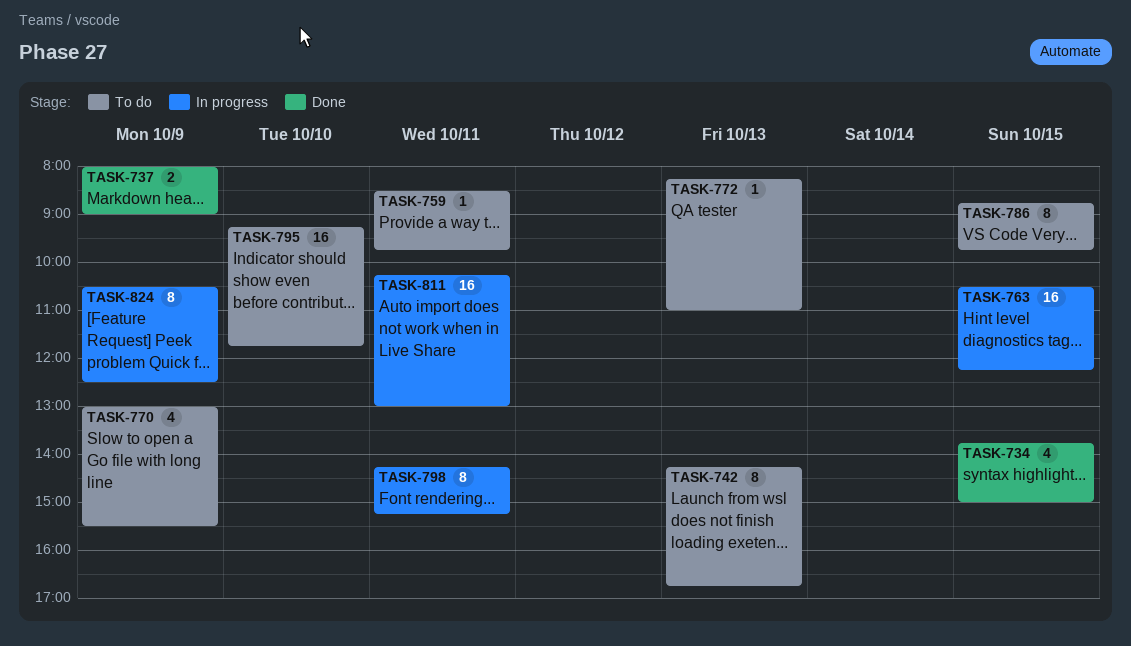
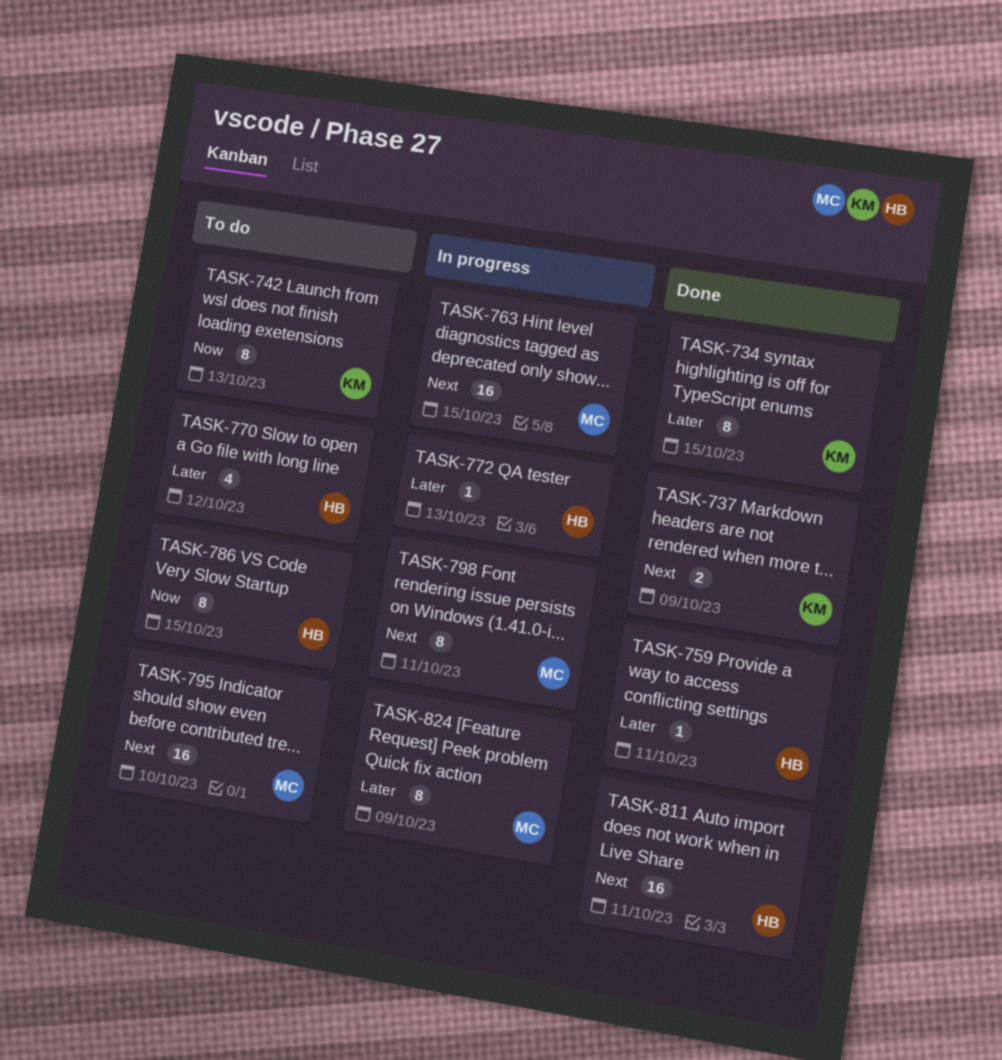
TASK-734, estimate: 4 -> 8
TASK-759, status: To do -> Done
TASK-770, day: Oct 9 -> Oct 12
TASK-772, status: To do -> In progress
TASK-811, status: In progress -> Done

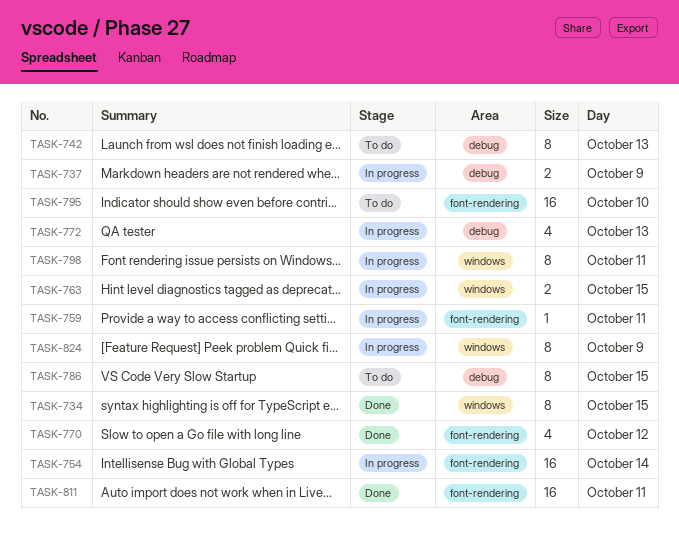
TASK-737, status: Done -> In progress
TASK-754: none -> present
TASK-759, status: Done -> In progress
TASK-763, estimate: 16 -> 2
TASK-770, status: To do -> Done
TASK-772, estimate: 1 -> 4

